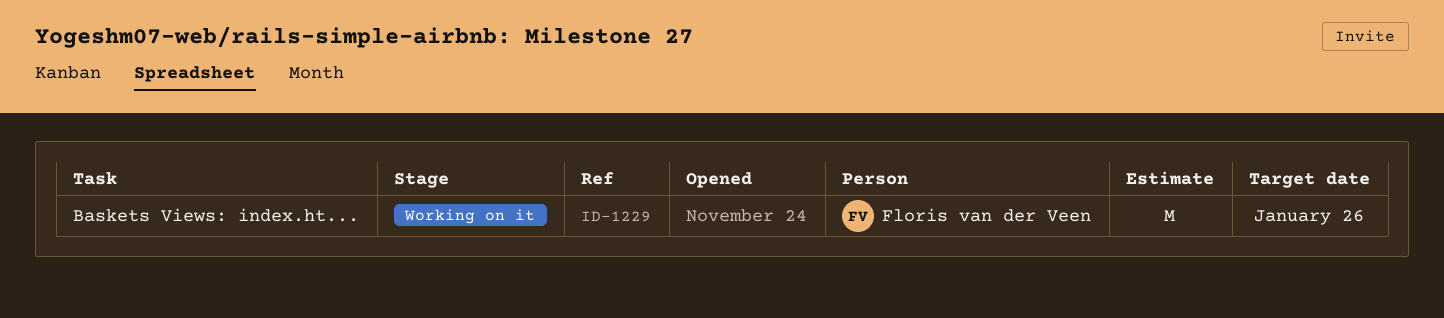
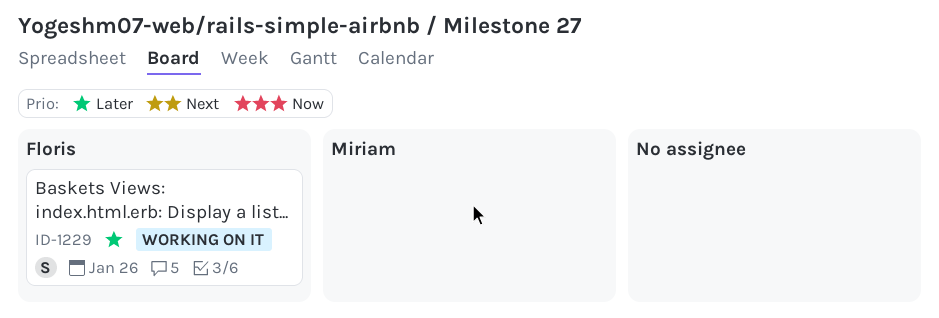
ID-1229, estimate: M -> S

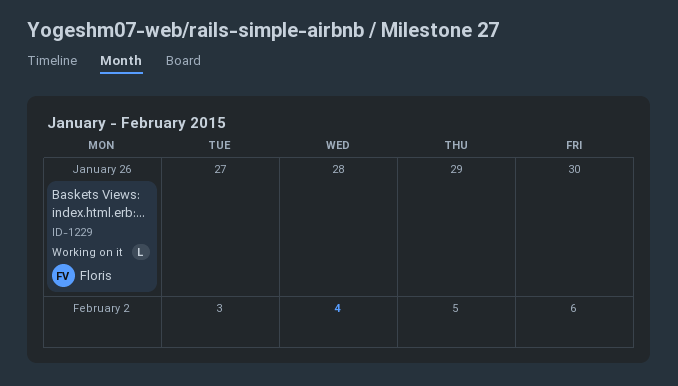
ID-1229, estimate: S -> L

